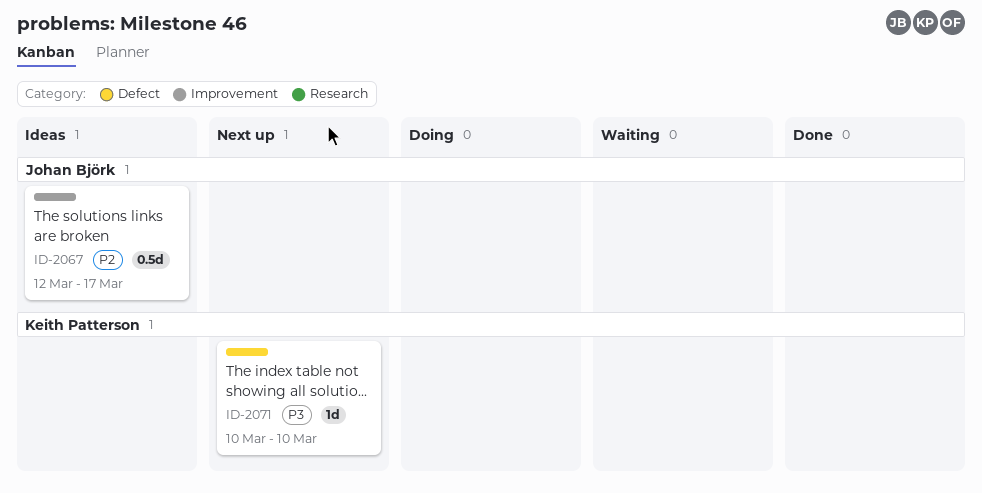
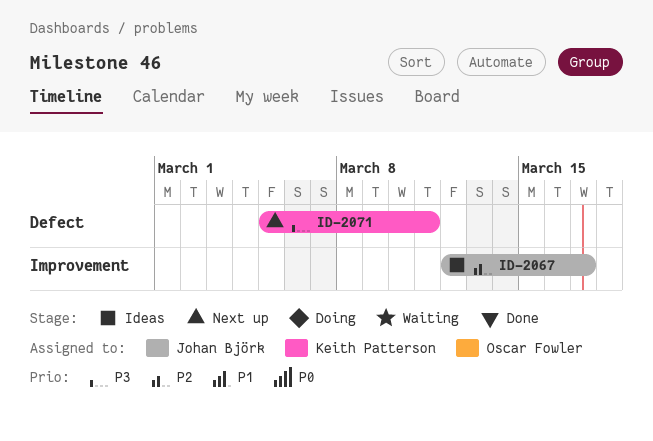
ID-2071, start: Mar 10 -> Mar 5
ID-2071, due: Mar 10 -> Mar 11

